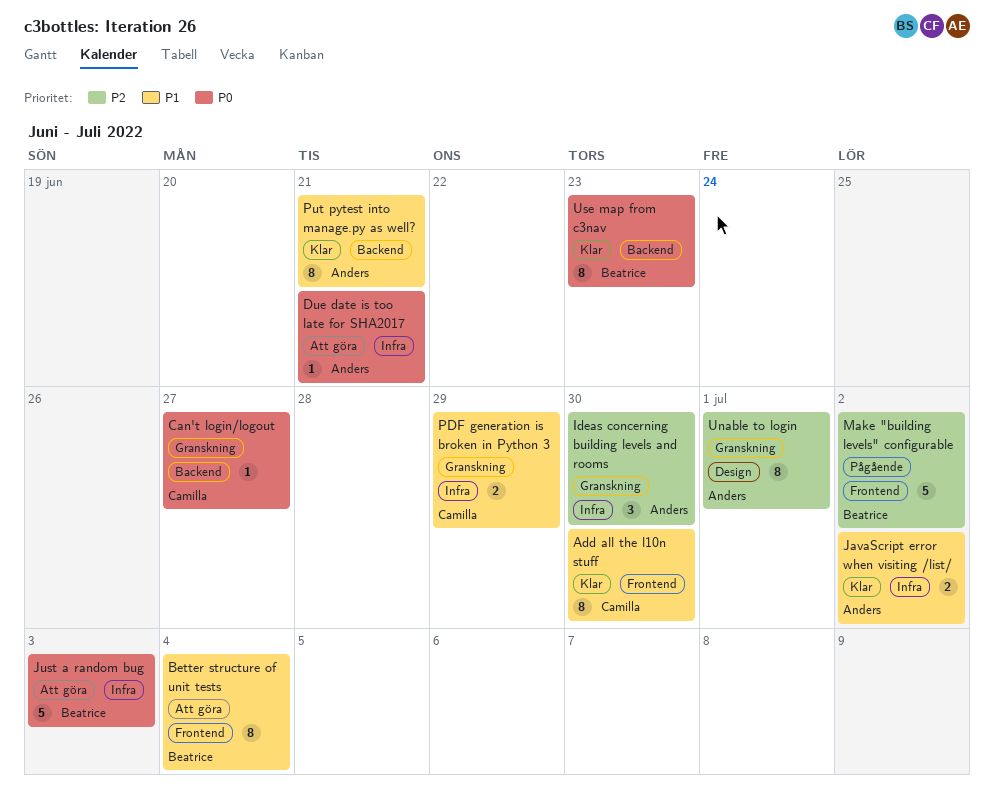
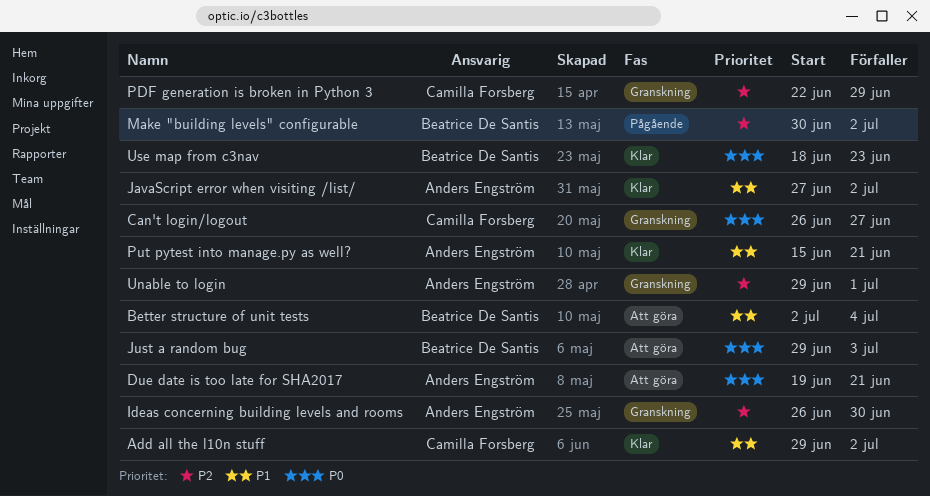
Add all the l10n stuff, due: Jun 30 -> Jul 2
PDF generation is broken in Python 3, priority: P1 -> P2

